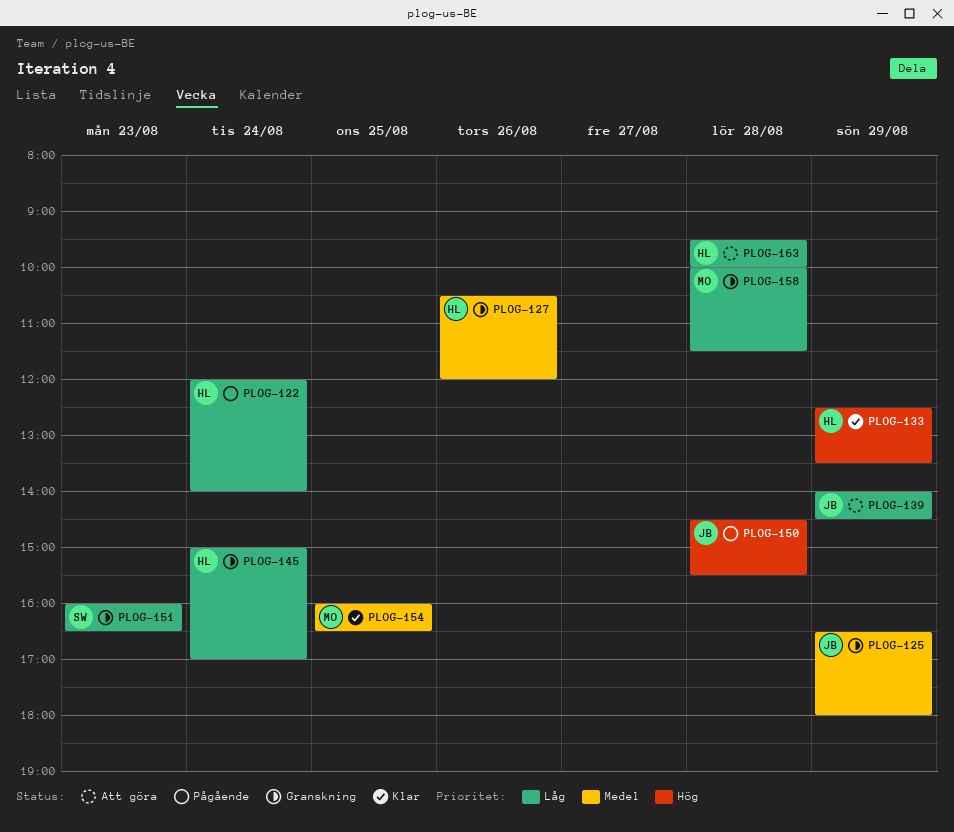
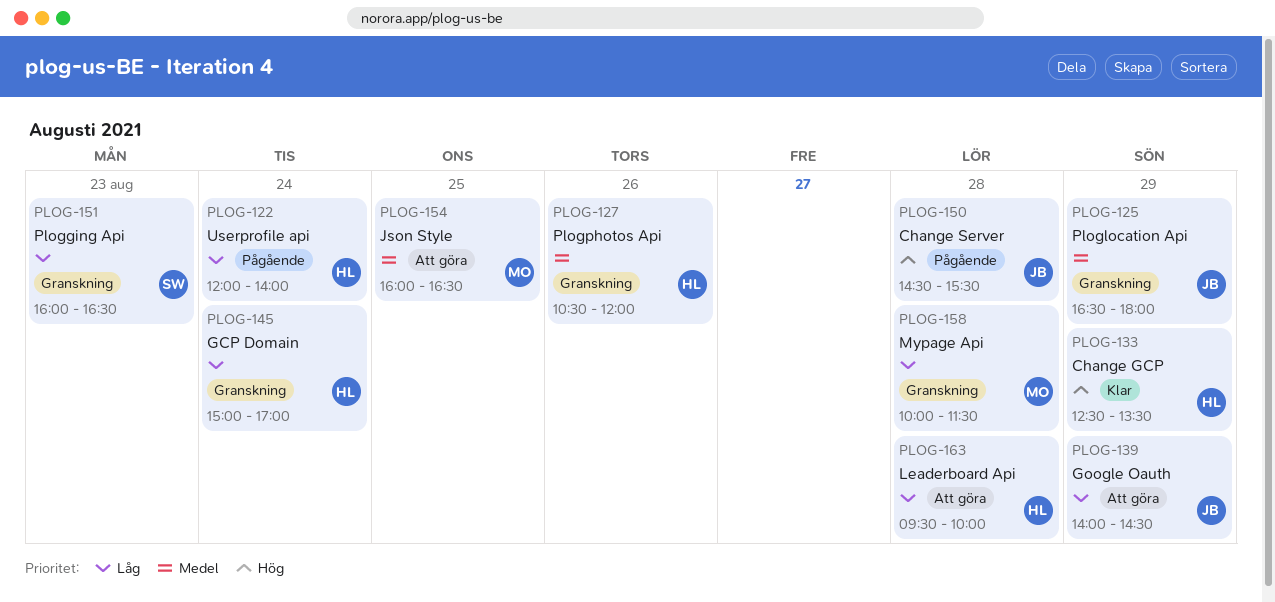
PLOG-154, status: Klar -> Att göra

